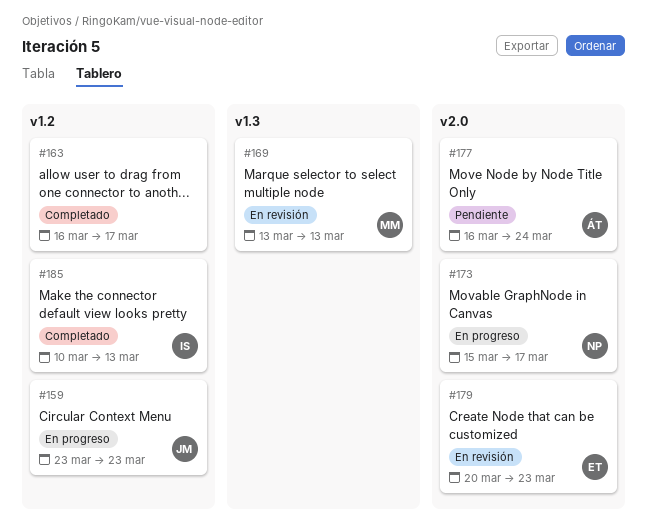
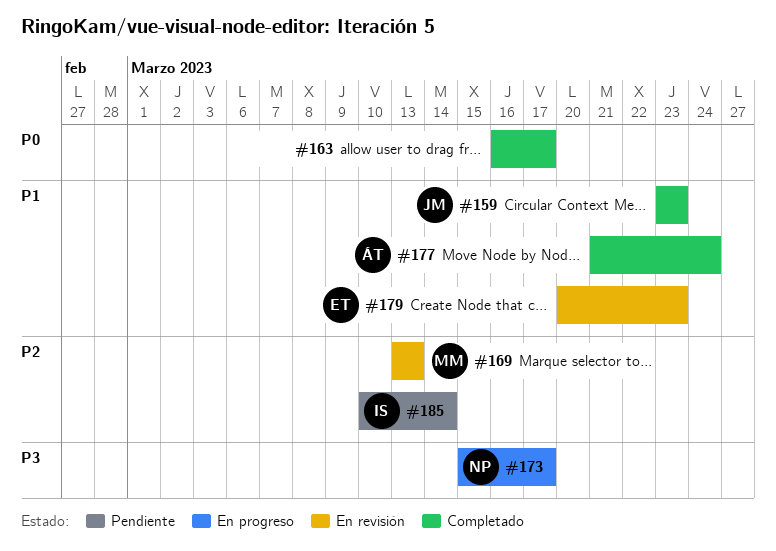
#159, status: En progreso -> Completado
#177, status: Pendiente -> Completado
#177, start: Mar 16 -> Mar 21
#185, status: Completado -> Pendiente
#185, due: Mar 13 -> Mar 14

